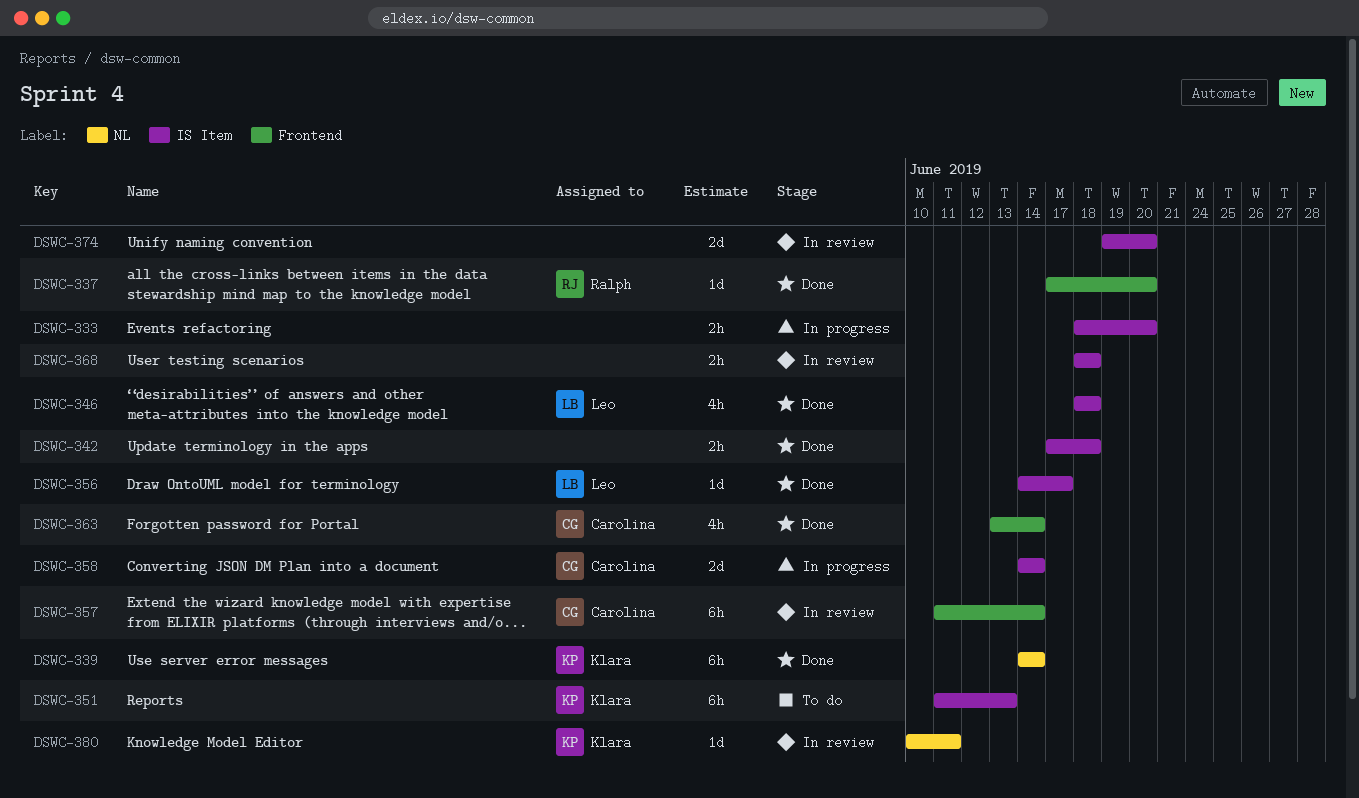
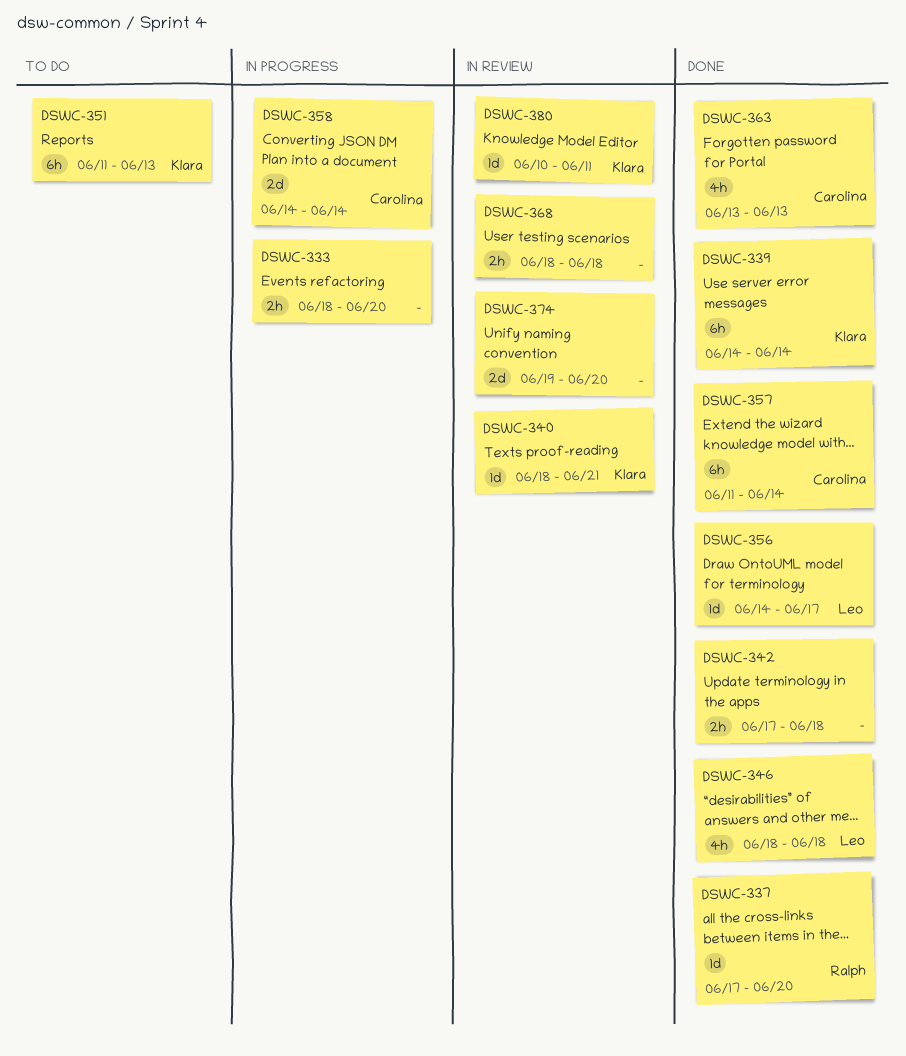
DSWC-340: none -> present
DSWC-357, status: In review -> Done
DSWC-363, due: Jun 14 -> Jun 13

